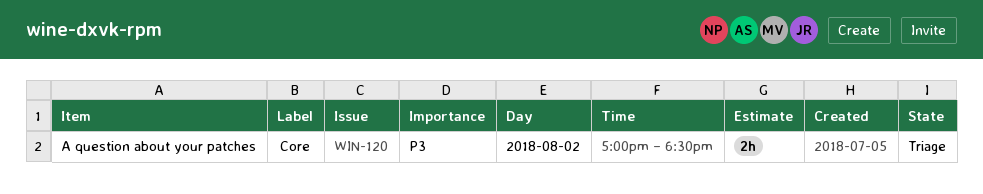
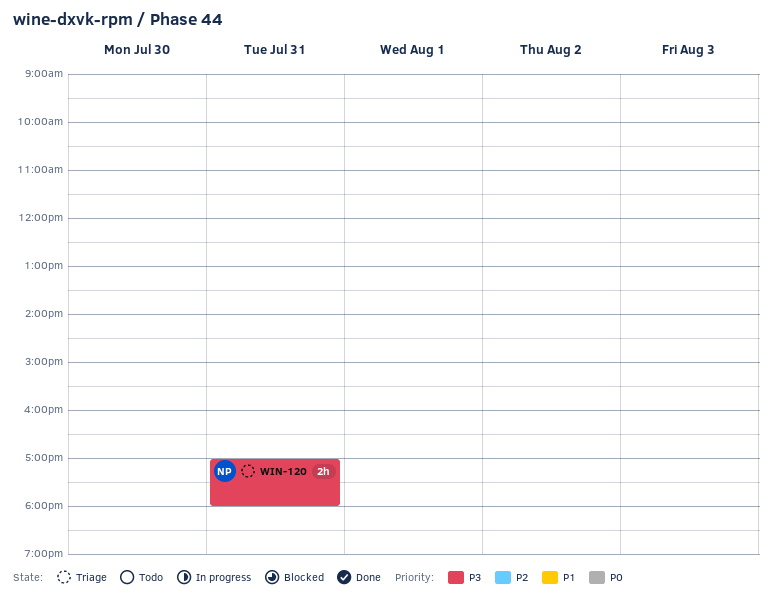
WIN-120, day: Aug 2 -> Jul 31
WIN-120, ends: 18:30 -> 18:00

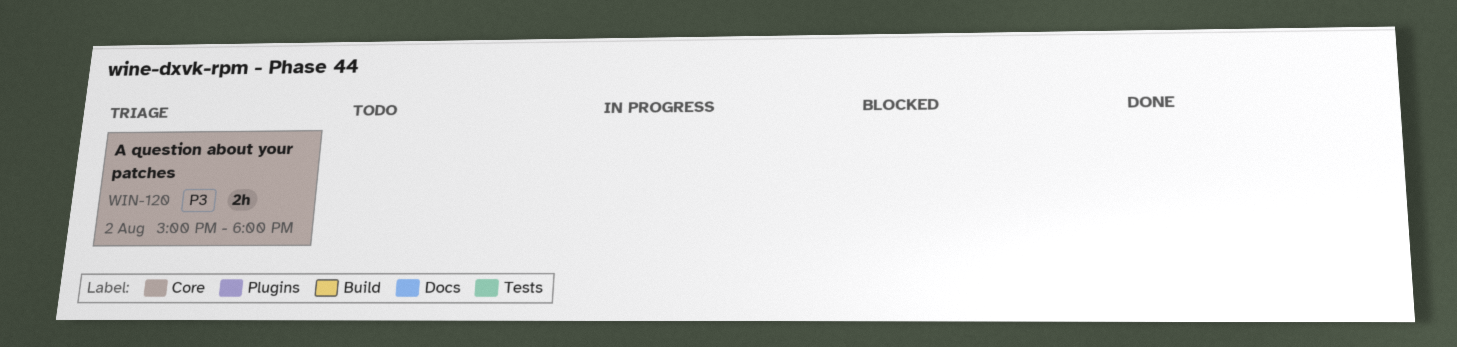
WIN-120, day: Jul 31 -> Aug 2
WIN-120, begins: 17:00 -> 15:00

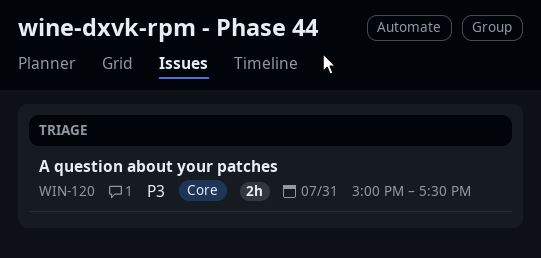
WIN-120, day: Aug 2 -> Jul 31
WIN-120, ends: 18:00 -> 17:30

